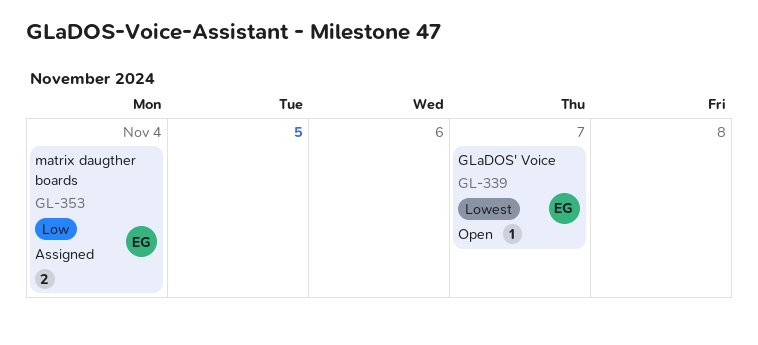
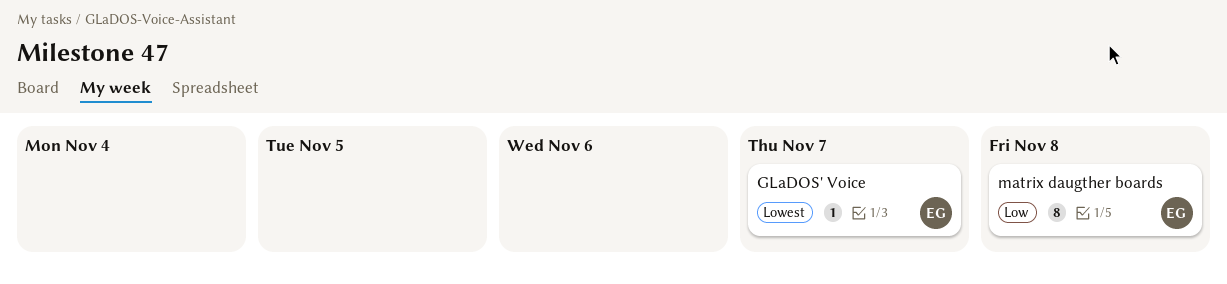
matrix daugther boards, estimate: 2 -> 8
matrix daugther boards, due: Nov 4 -> Nov 8

